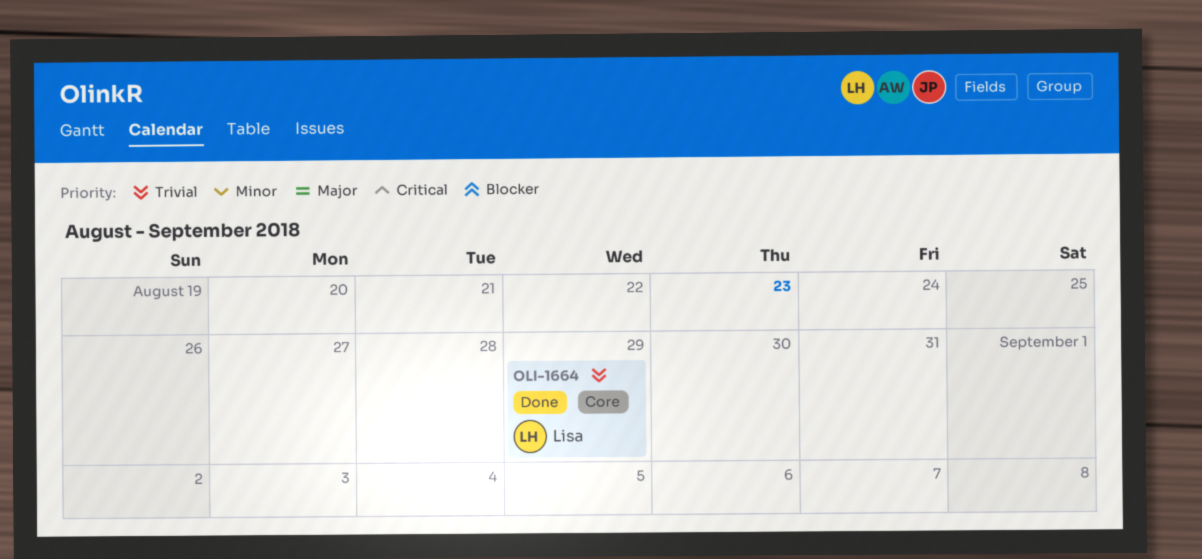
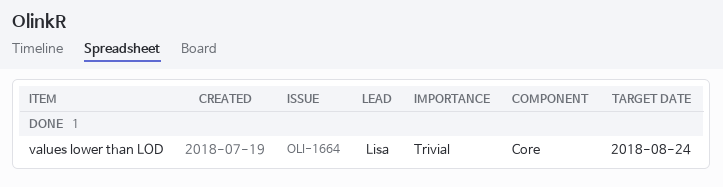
OLI-1664, due: Aug 29 -> Aug 24

